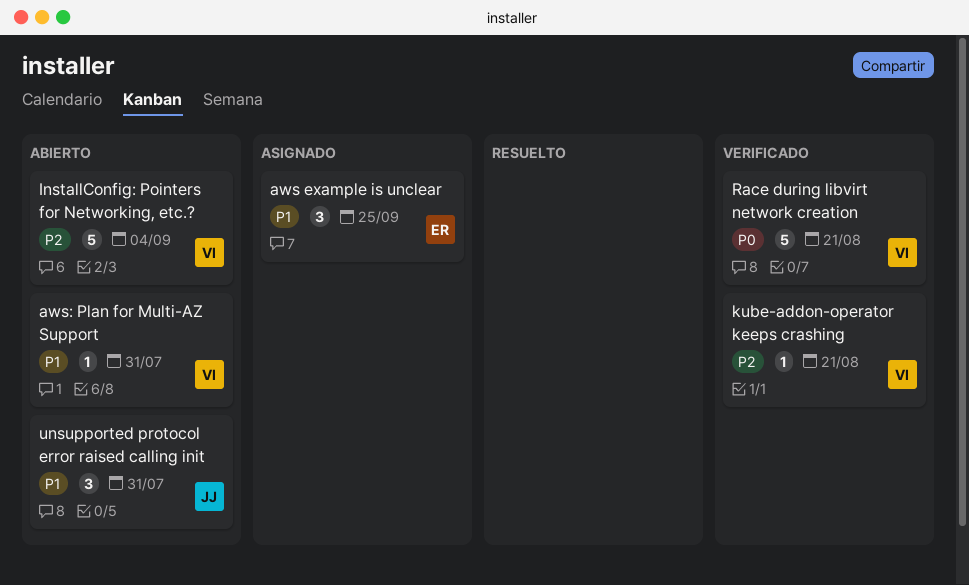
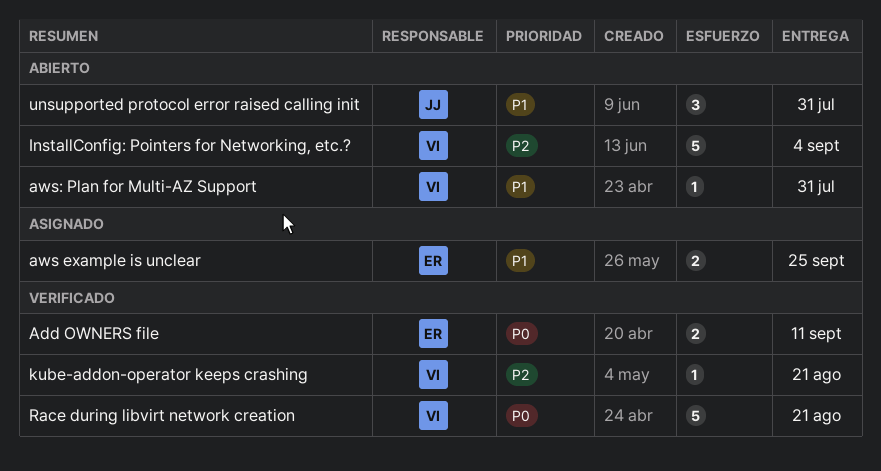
Add OWNERS file: none -> present
aws example is unclear, estimate: 3 -> 2

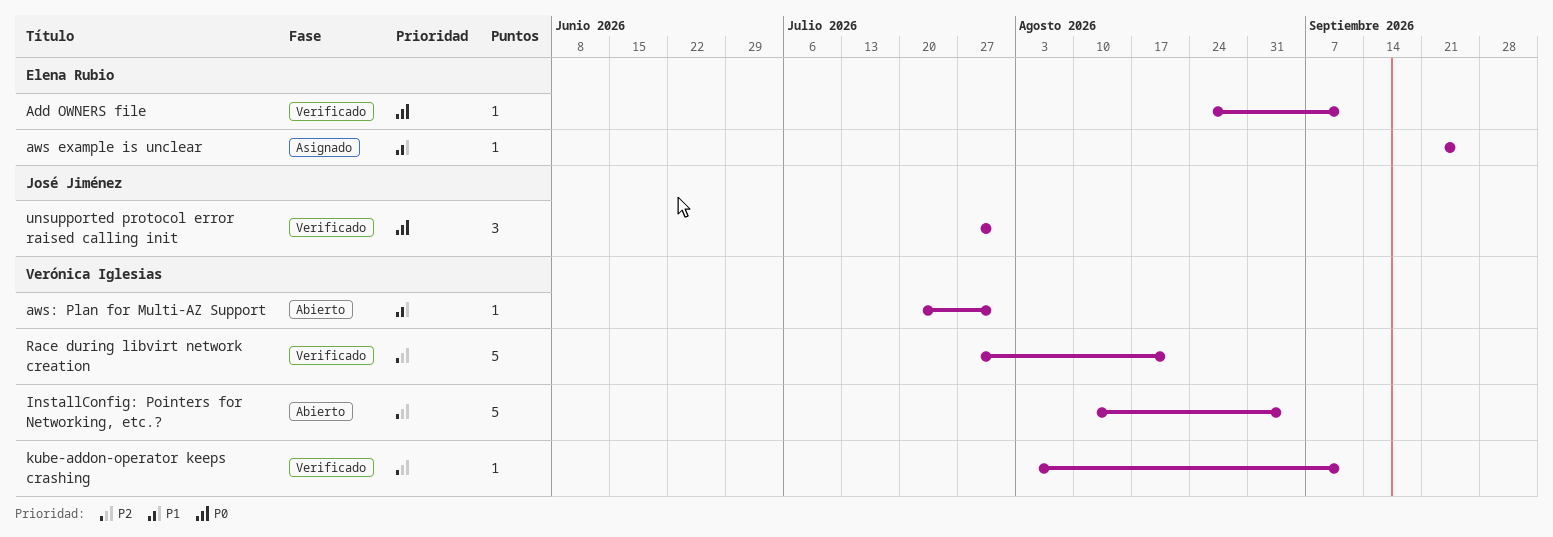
Add OWNERS file, estimate: 2 -> 1
aws example is unclear, estimate: 2 -> 1
kube-addon-operator keeps crashing, due: Aug 21 -> Sep 11
Race during libvirt network creation, priority: P0 -> P2
unsupported protocol error raised calling init, status: Abierto -> Verificado
unsupported protocol error raised calling init, priority: P1 -> P0

